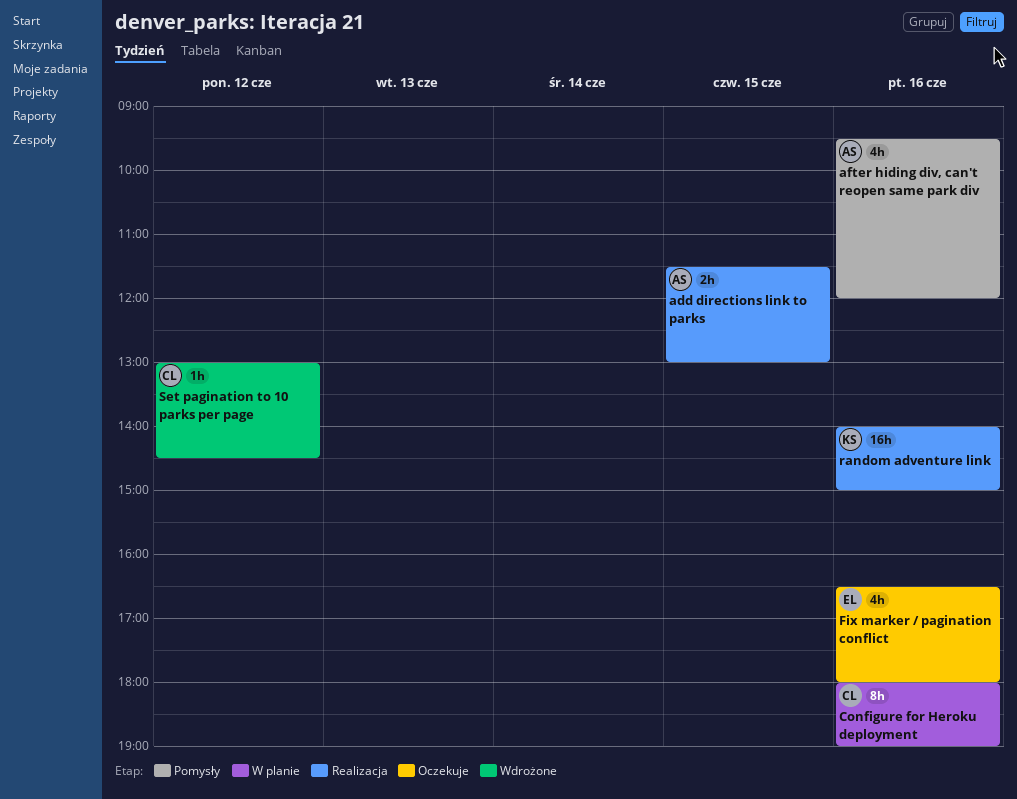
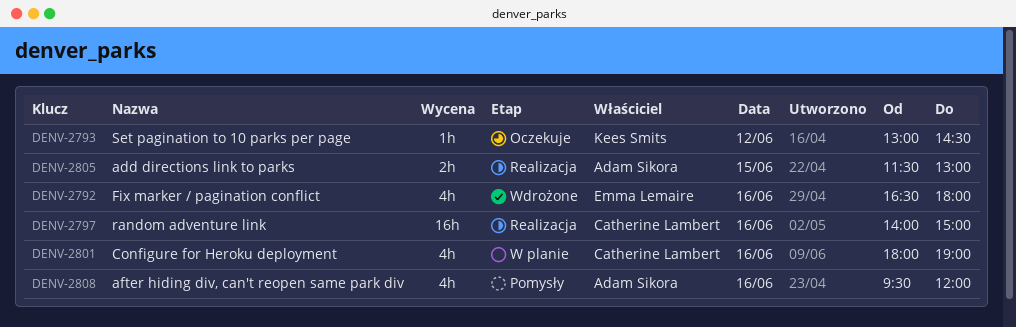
Configure for Heroku deployment, estimate: 8h -> 4h
Fix marker / pagination conflict, status: Oczekuje -> Wdrożone
random adventure link, owner: Kees Smits -> Catherine Lambert
Set pagination to 10 parks per page, status: Wdrożone -> Oczekuje
Set pagination to 10 parks per page, owner: Catherine Lambert -> Kees Smits

